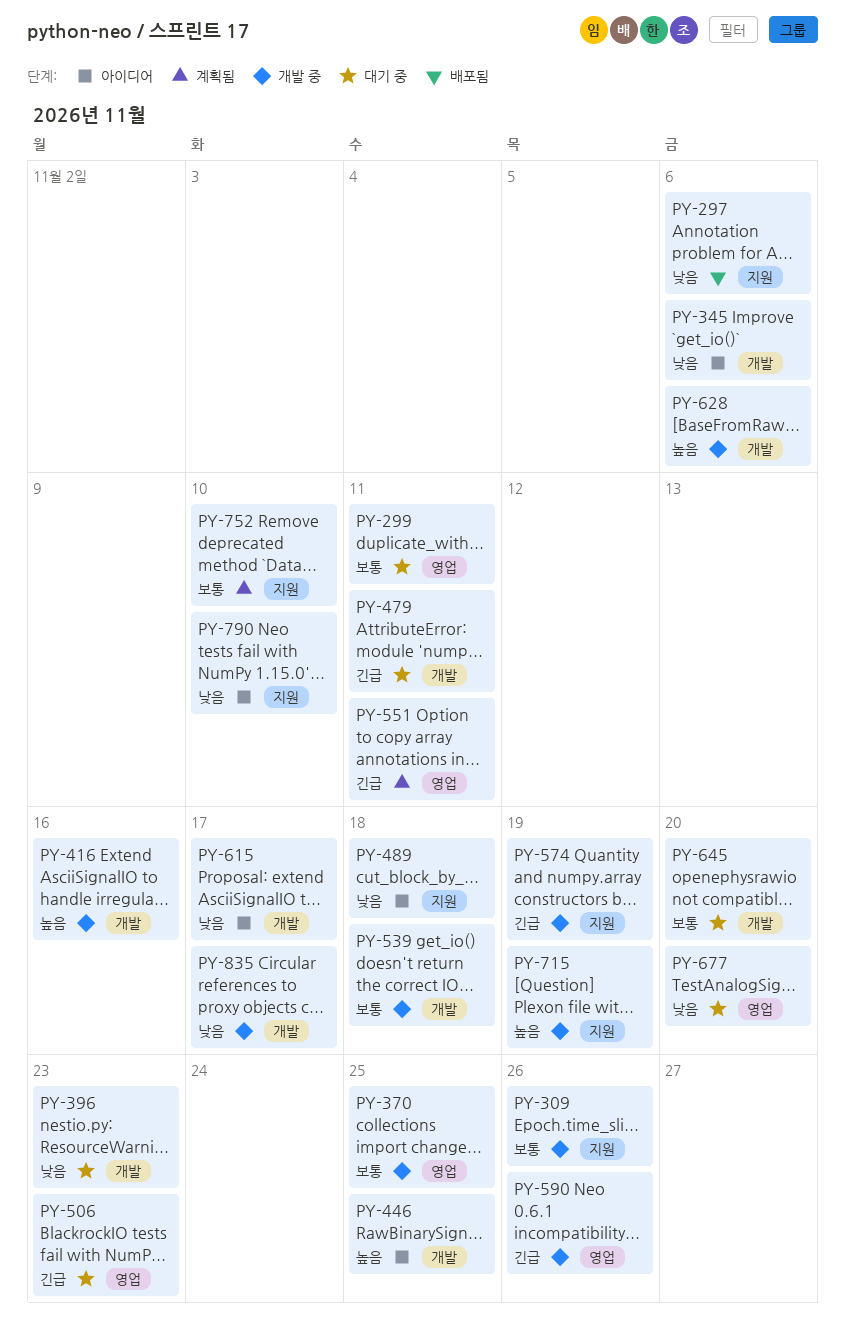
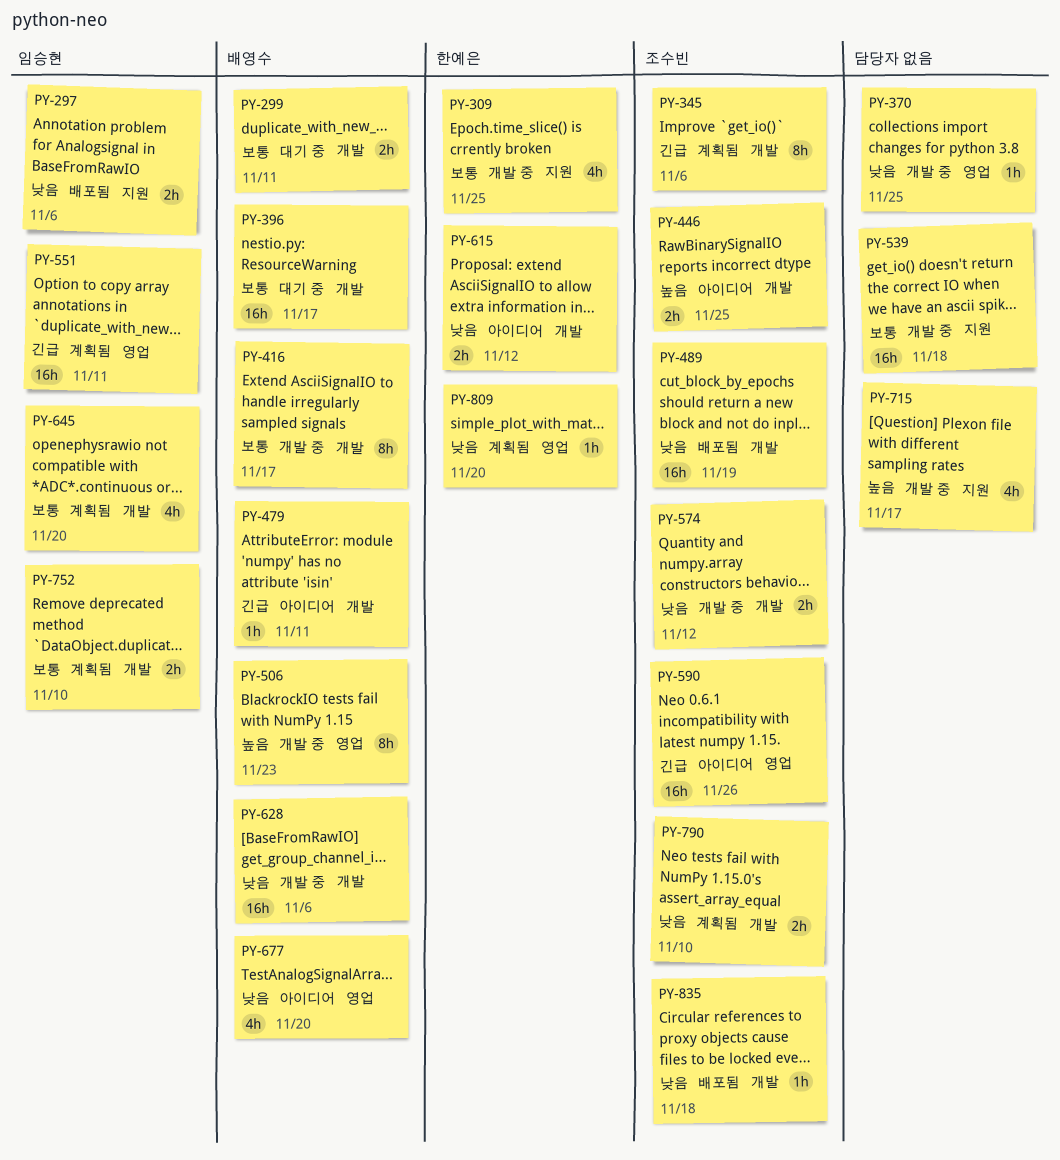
PY-299, label: 영업 -> 개발
PY-309, due: Nov 26 -> Nov 25
PY-345, status: 아이디어 -> 계획됨
PY-345, priority: 낮음 -> 긴급
PY-370, priority: 보통 -> 낮음
PY-396, priority: 낮음 -> 보통
PY-396, due: Nov 23 -> Nov 17
PY-416, priority: 높음 -> 보통
PY-416, due: Nov 16 -> Nov 17
PY-479, status: 대기 중 -> 아이디어
PY-489, status: 아이디어 -> 배포됨
PY-489, label: 지원 -> 개발
PY-489, due: Nov 18 -> Nov 19
PY-506, status: 대기 중 -> 개발 중
PY-506, priority: 긴급 -> 높음
PY-539, label: 개발 -> 지원
PY-574, priority: 긴급 -> 낮음
PY-574, label: 지원 -> 개발
PY-574, due: Nov 19 -> Nov 12
PY-590, status: 개발 중 -> 아이디어
PY-615, due: Nov 17 -> Nov 12
PY-628, priority: 높음 -> 낮음
PY-645, status: 대기 중 -> 계획됨
PY-677, status: 대기 중 -> 아이디어
PY-715, due: Nov 19 -> Nov 17
PY-752, label: 지원 -> 개발
PY-790, status: 아이디어 -> 계획됨
PY-790, label: 지원 -> 개발
PY-809: none -> present
PY-835, status: 개발 중 -> 배포됨
PY-835, due: Nov 17 -> Nov 18

